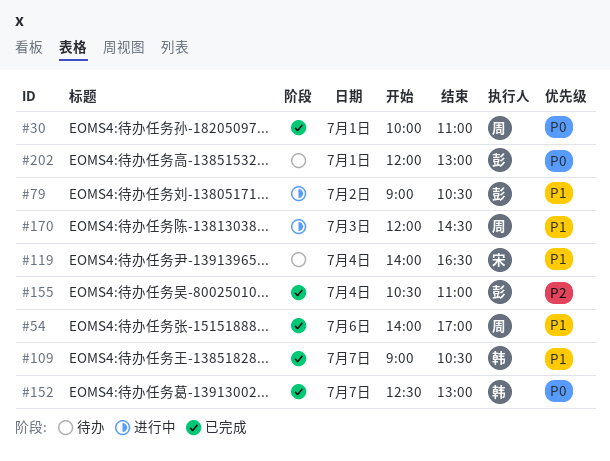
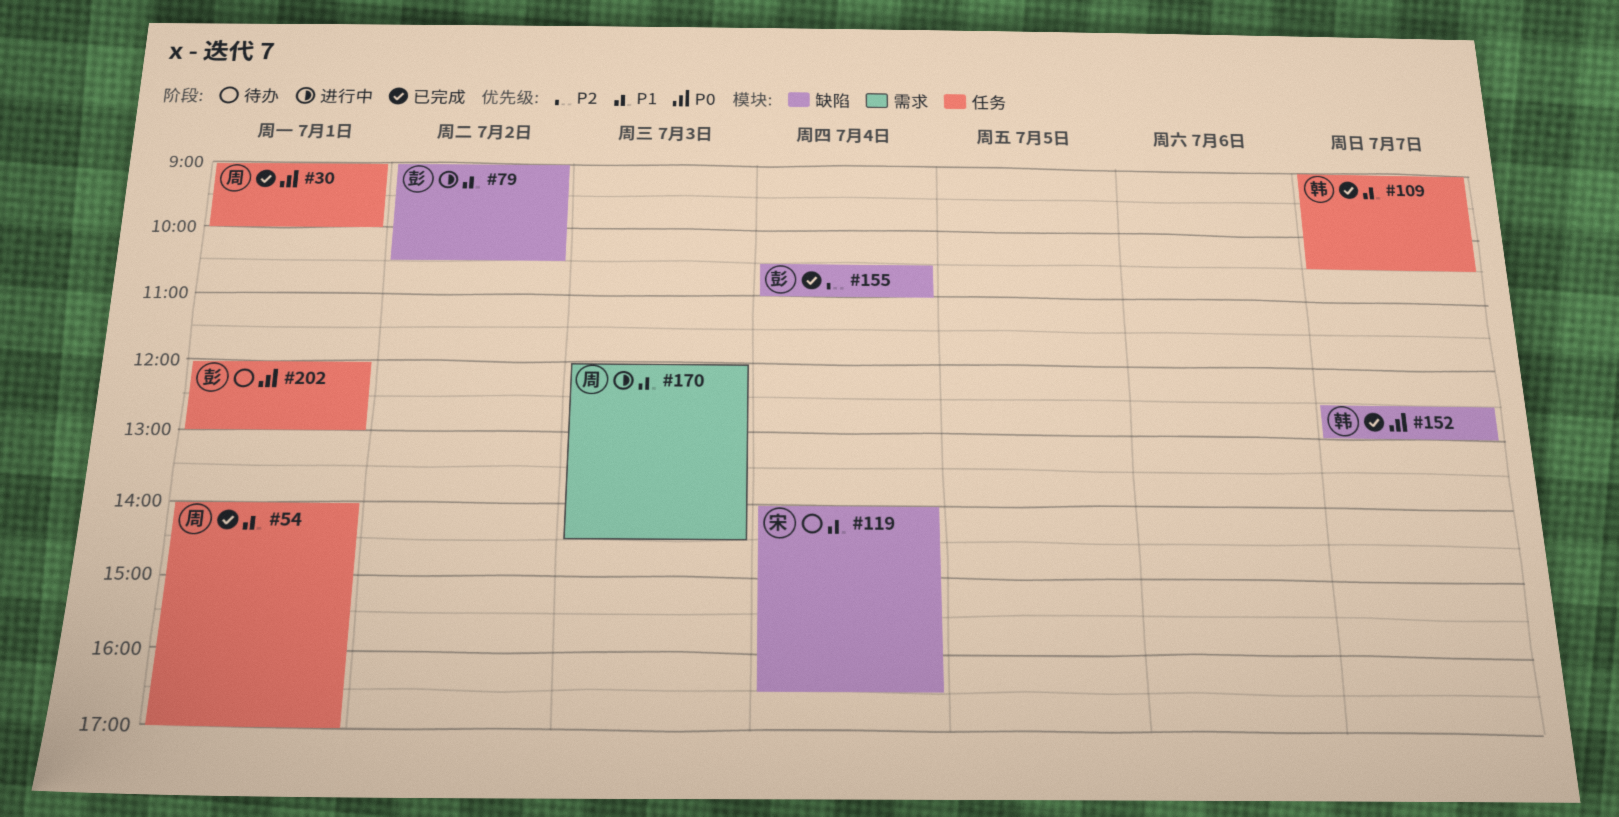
#30, begins: 10:00 -> 09:00
#30, ends: 11:00 -> 10:00
#54, day: Jul 6 -> Jul 1

